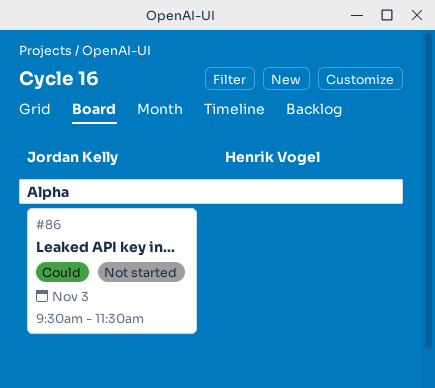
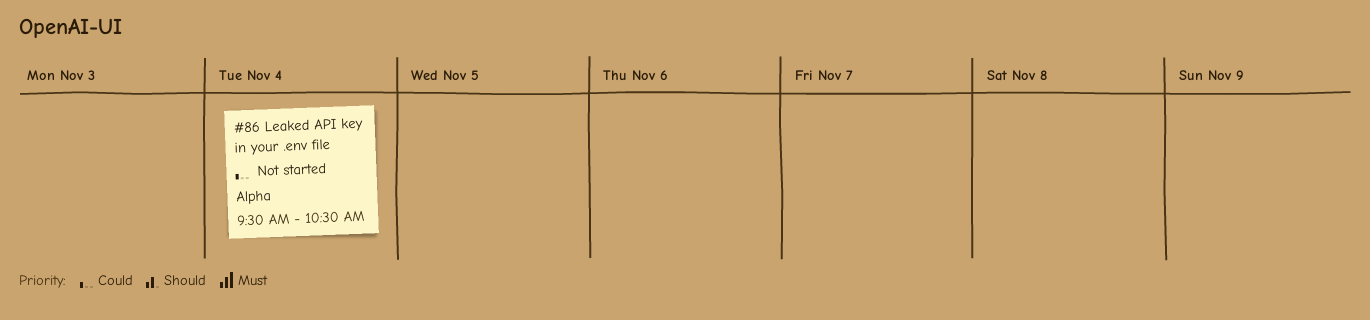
#86, day: Nov 3 -> Nov 4
#86, ends: 11:30 -> 10:30

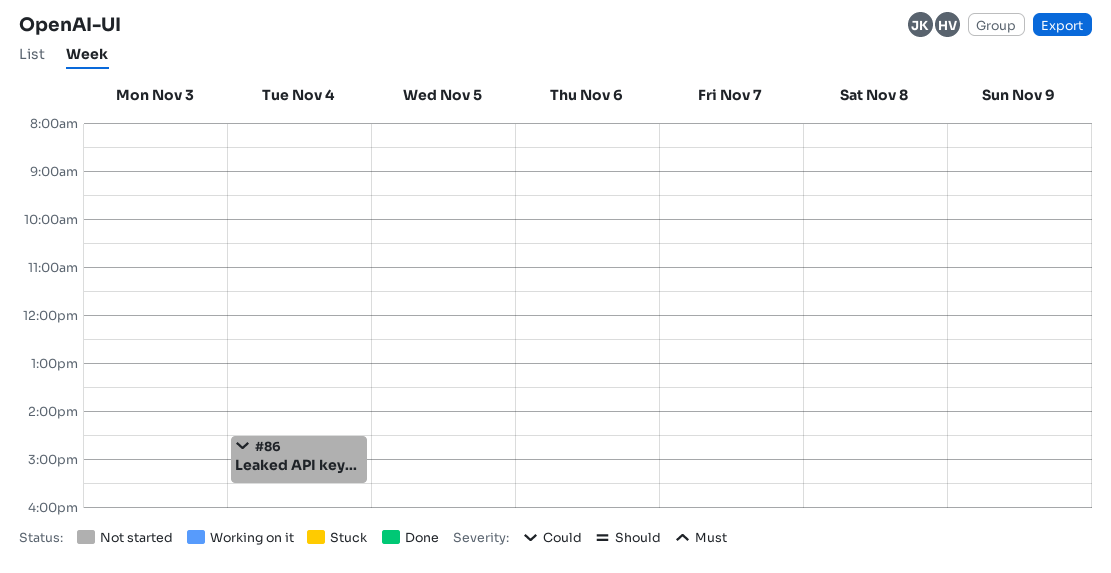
#86, begins: 09:30 -> 14:30
#86, ends: 10:30 -> 15:30

